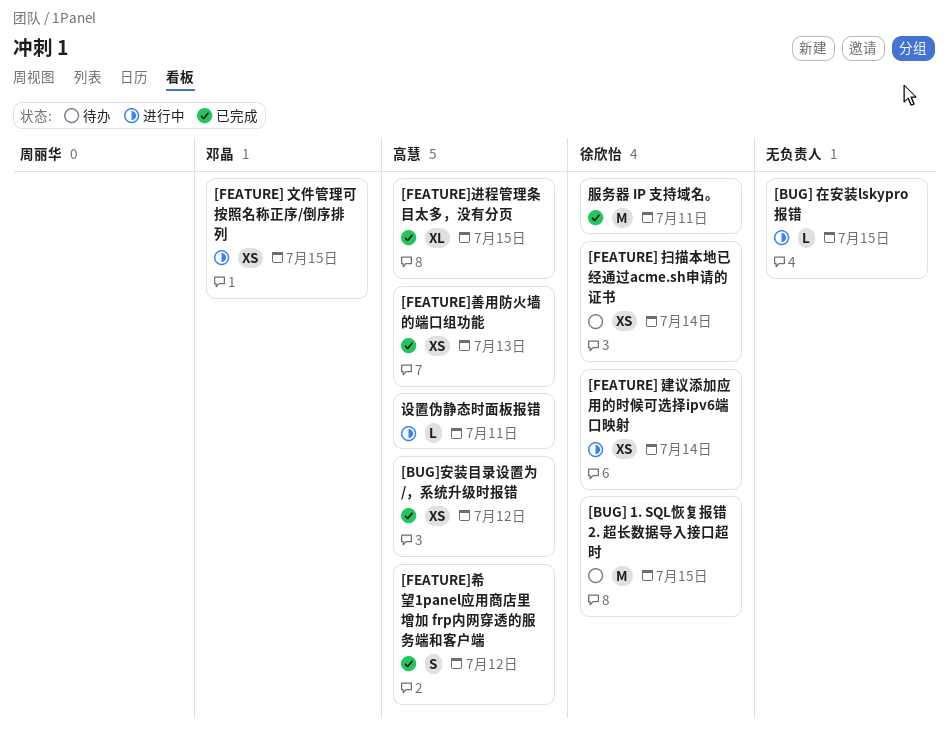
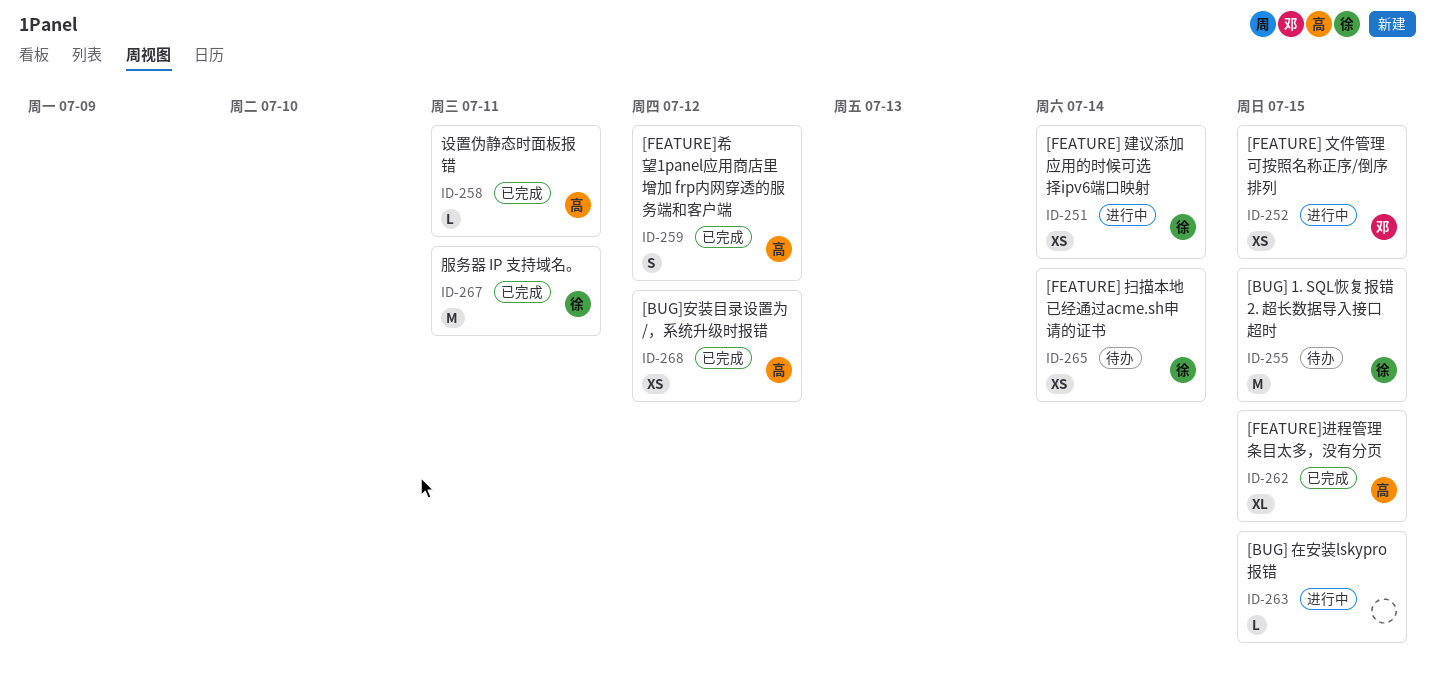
[FEATURE]善用防火墙的端口组功能: present -> none
设置伪静态时面板报错, status: 进行中 -> 已完成

